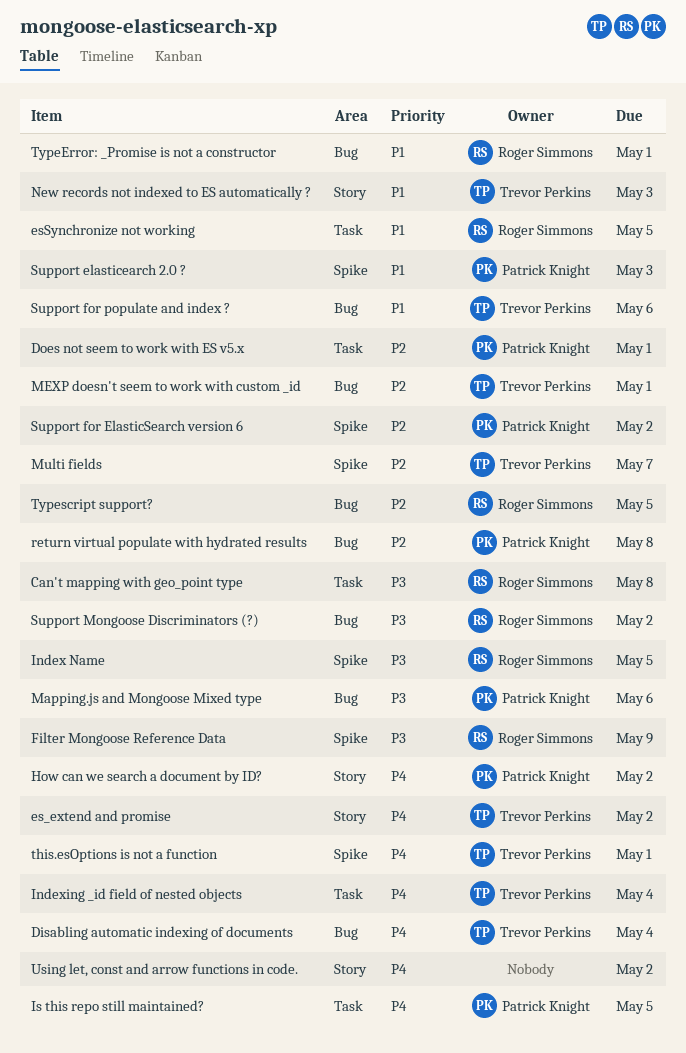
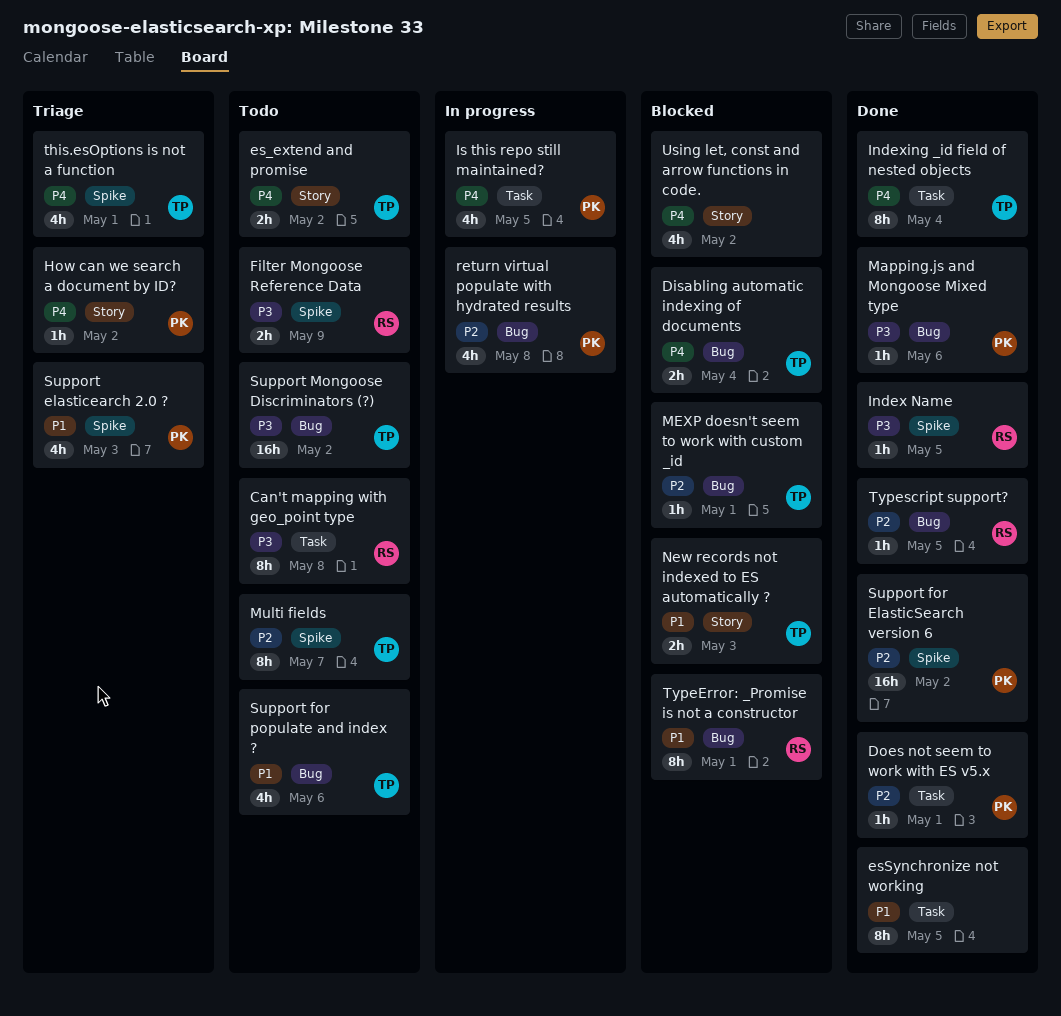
esSynchronize not working, owner: Roger Simmons -> none
Support Mongoose Discriminators (?), owner: Roger Simmons -> Trevor Perkins

